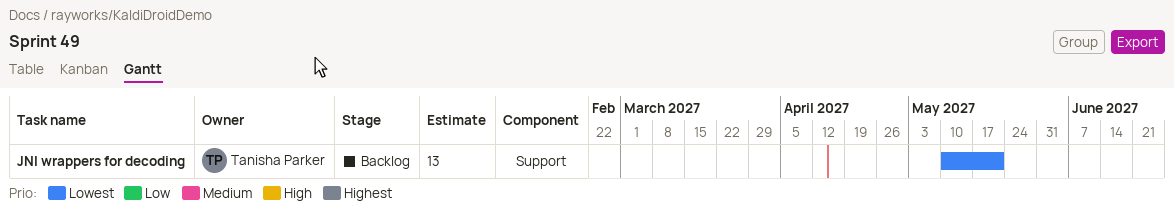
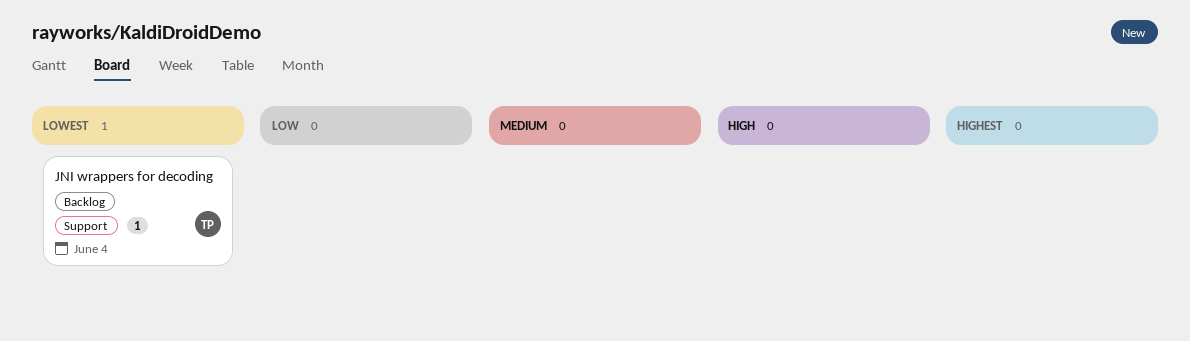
JNI wrappers for decoding, estimate: 13 -> 1
JNI wrappers for decoding, due: May 21 -> Jun 4

